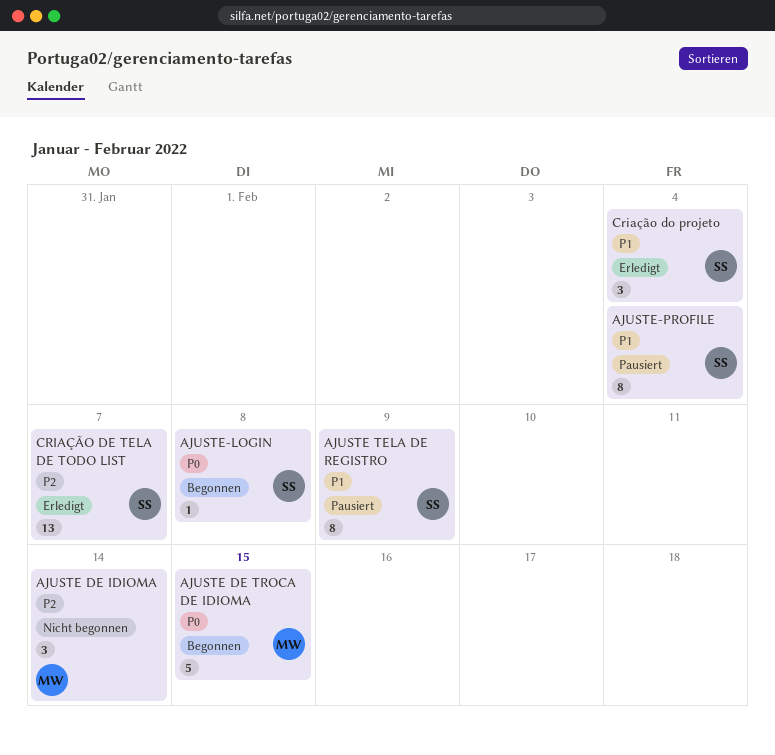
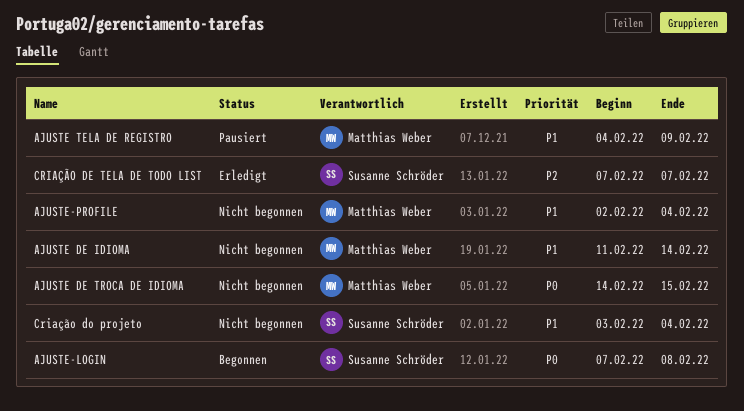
AJUSTE DE IDIOMA, priority: P2 -> P1
AJUSTE DE TROCA DE IDIOMA, status: Begonnen -> Nicht begonnen
AJUSTE TELA DE REGISTRO, owner: Susanne Schröder -> Matthias Weber
AJUSTE-PROFILE, status: Pausiert -> Nicht begonnen
AJUSTE-PROFILE, owner: Susanne Schröder -> Matthias Weber
Criação do projeto, status: Erledigt -> Nicht begonnen

